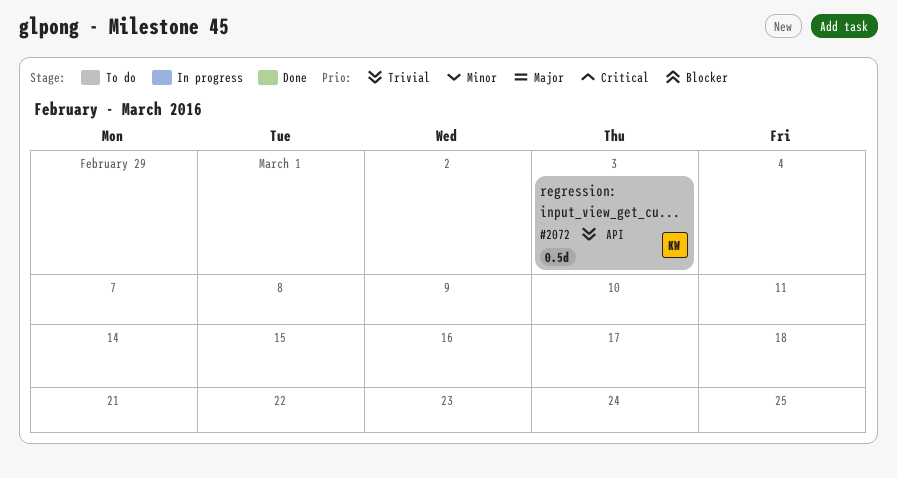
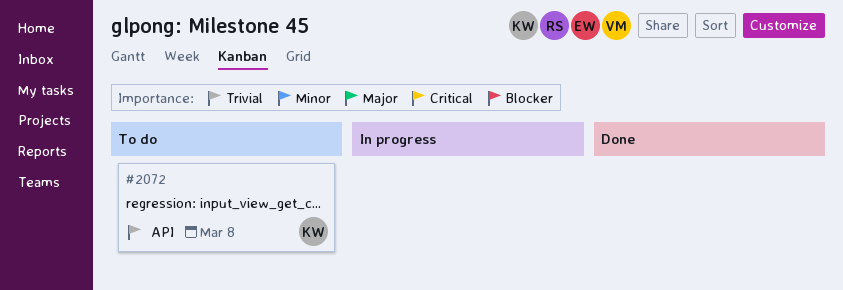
#2072, due: Mar 3 -> Mar 8

